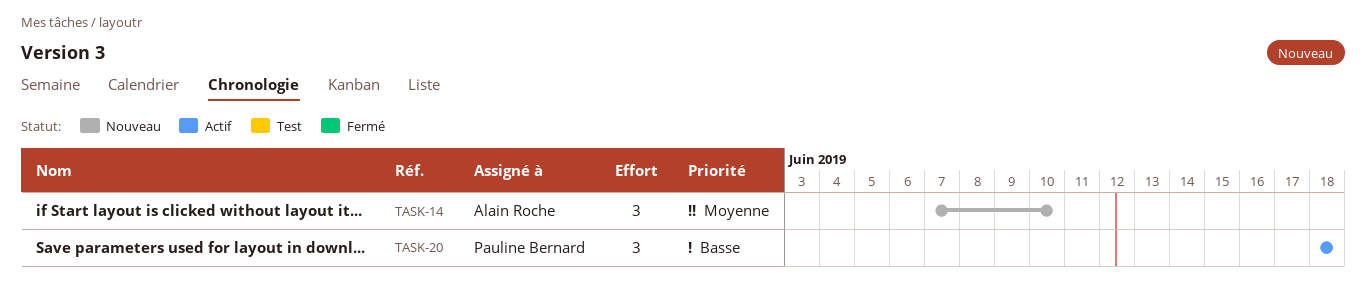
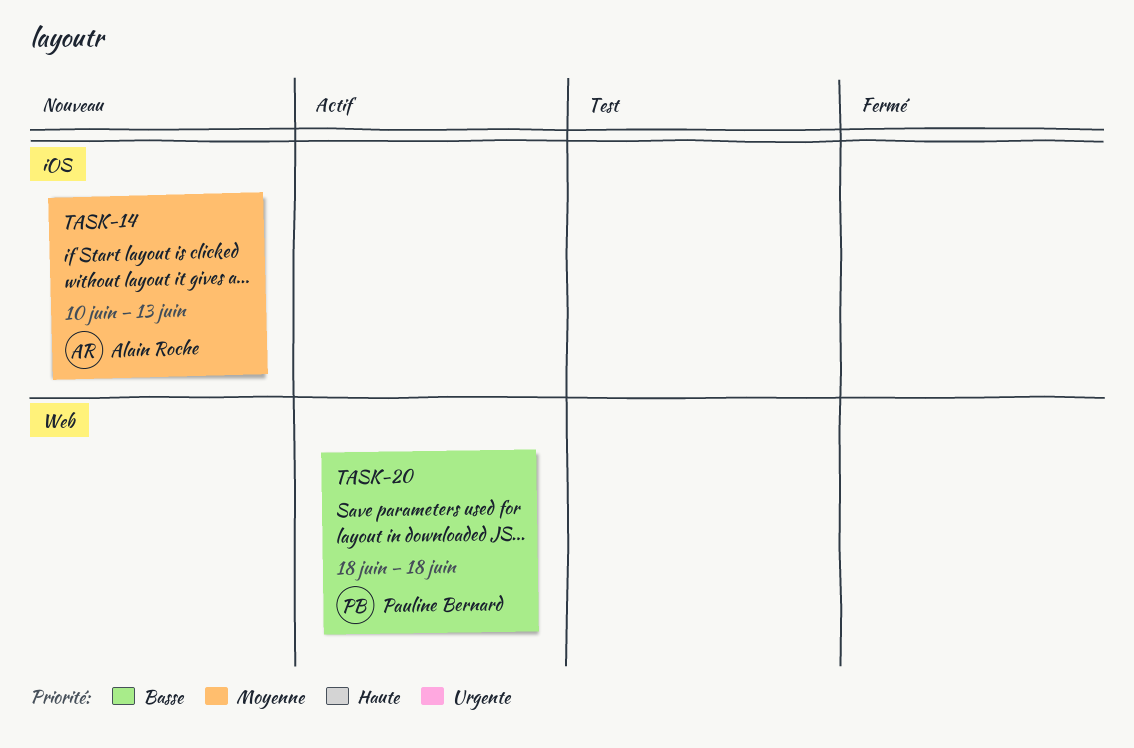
TASK-14, start: Jun 7 -> Jun 10
TASK-14, due: Jun 10 -> Jun 13

